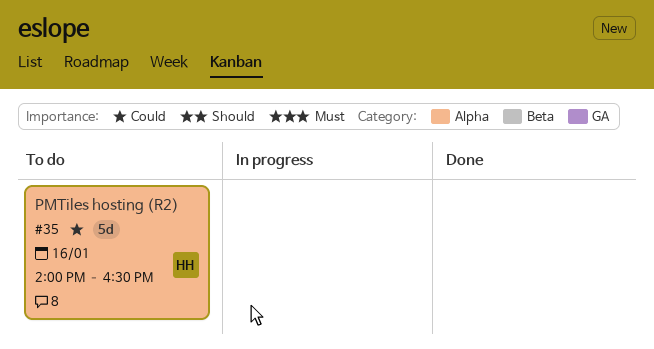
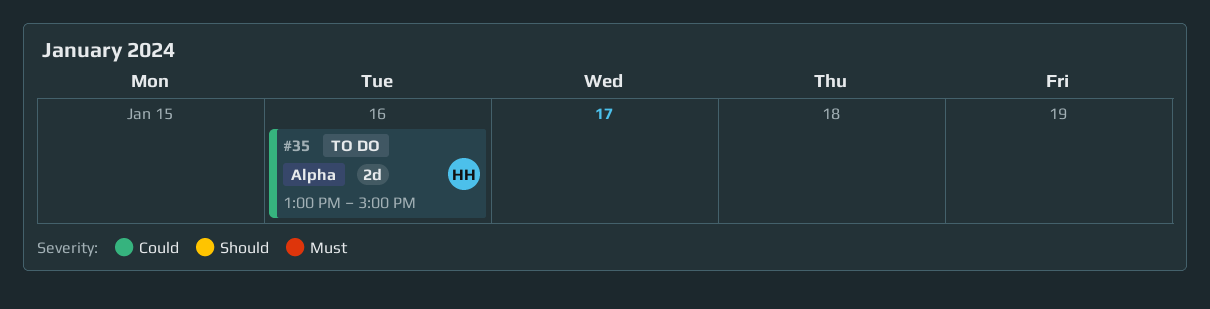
#35, estimate: 5d -> 2d
#35, begins: 14:00 -> 13:00
#35, ends: 16:30 -> 15:00

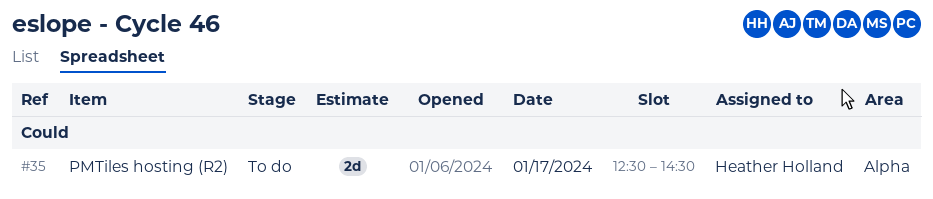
#35, day: Jan 16 -> Jan 17
#35, begins: 13:00 -> 12:30
#35, ends: 15:00 -> 14:30

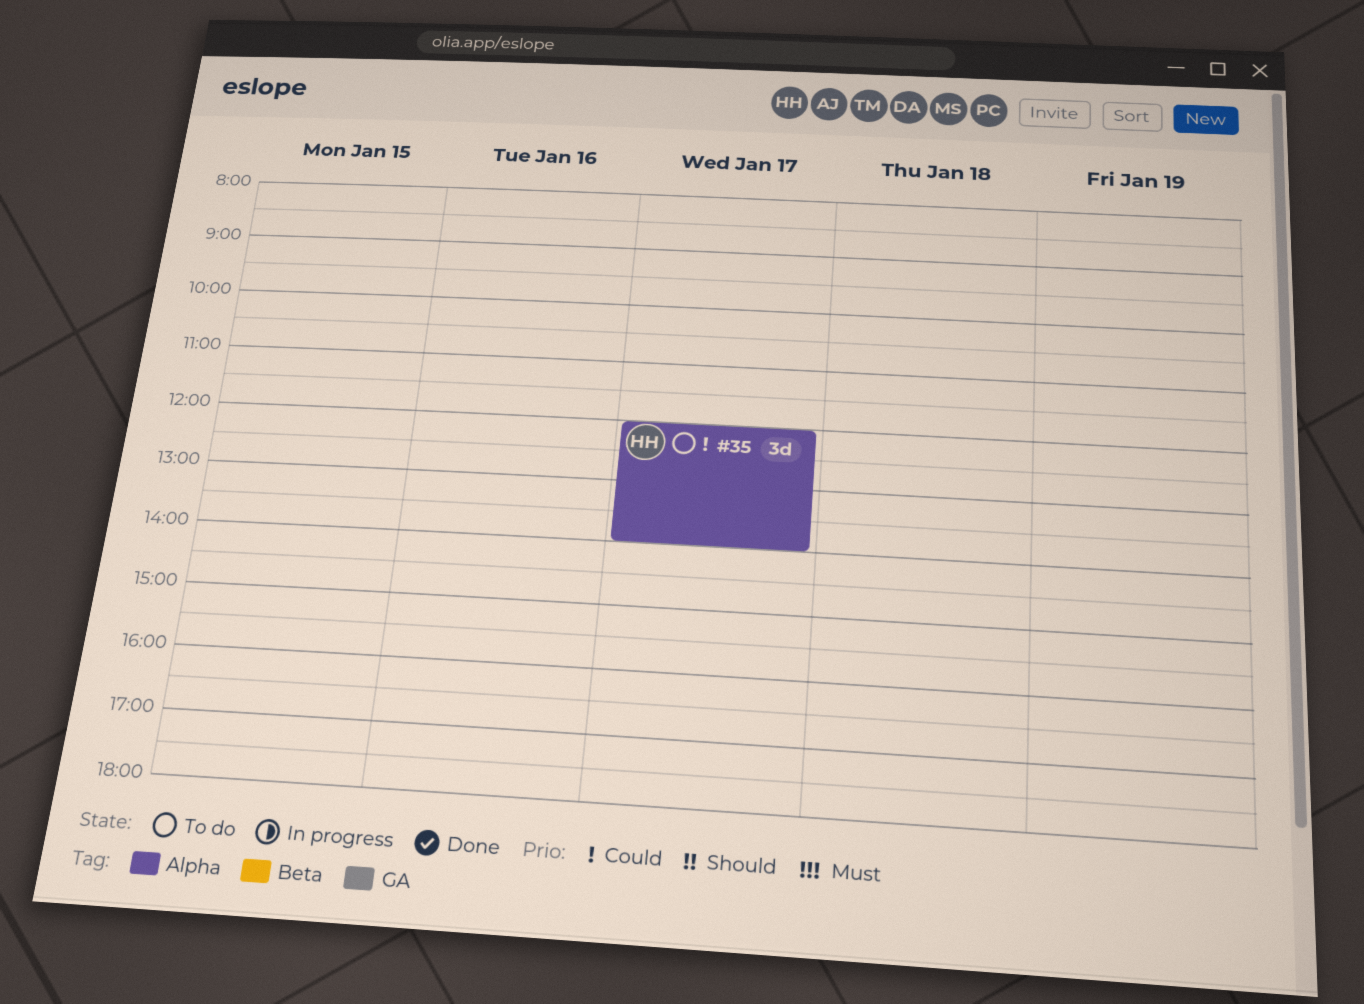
#35, estimate: 2d -> 3d
#35, begins: 12:30 -> 12:00
#35, ends: 14:30 -> 14:00

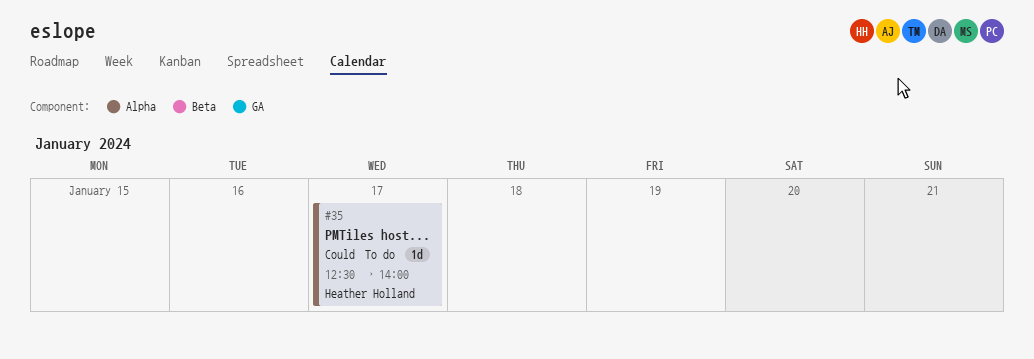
#35, estimate: 3d -> 1d
#35, begins: 12:00 -> 12:30

